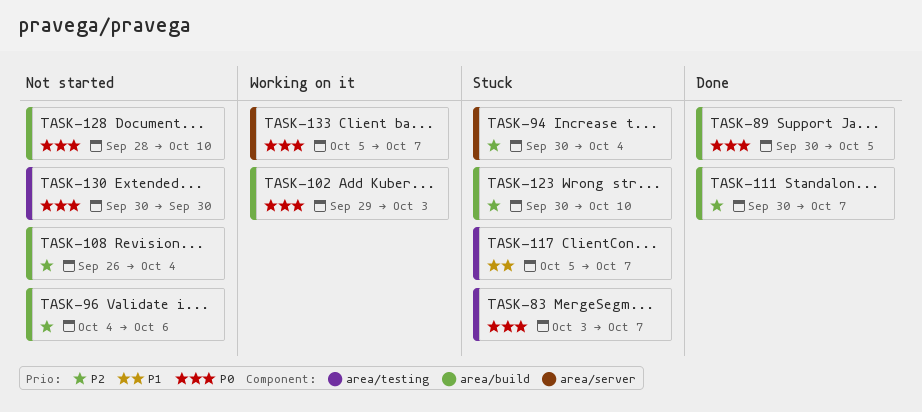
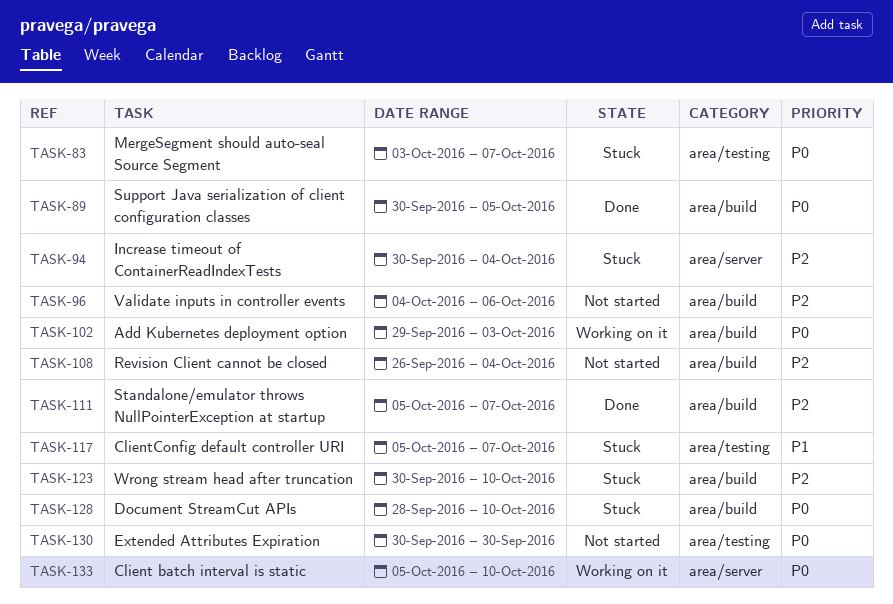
TASK-111, start: Sep 30 -> Oct 5
TASK-128, status: Not started -> Stuck
TASK-133, due: Oct 7 -> Oct 10

